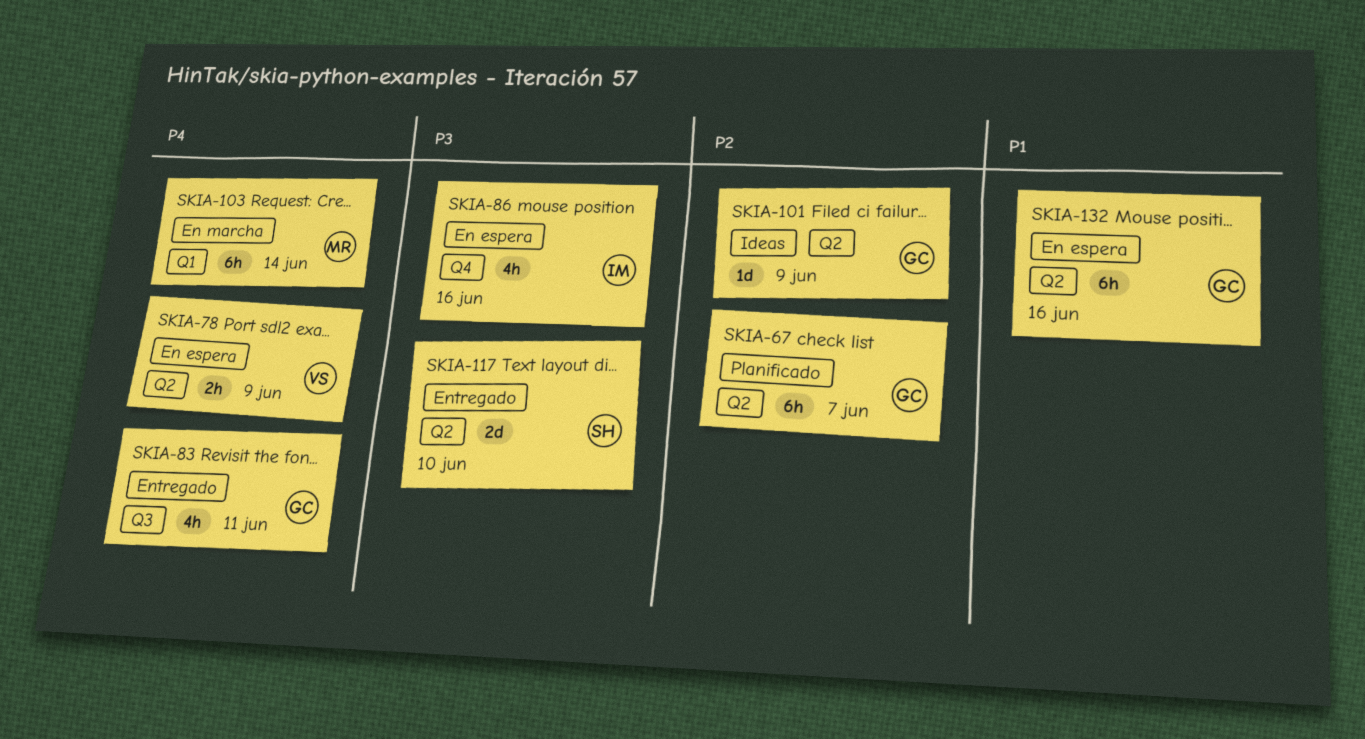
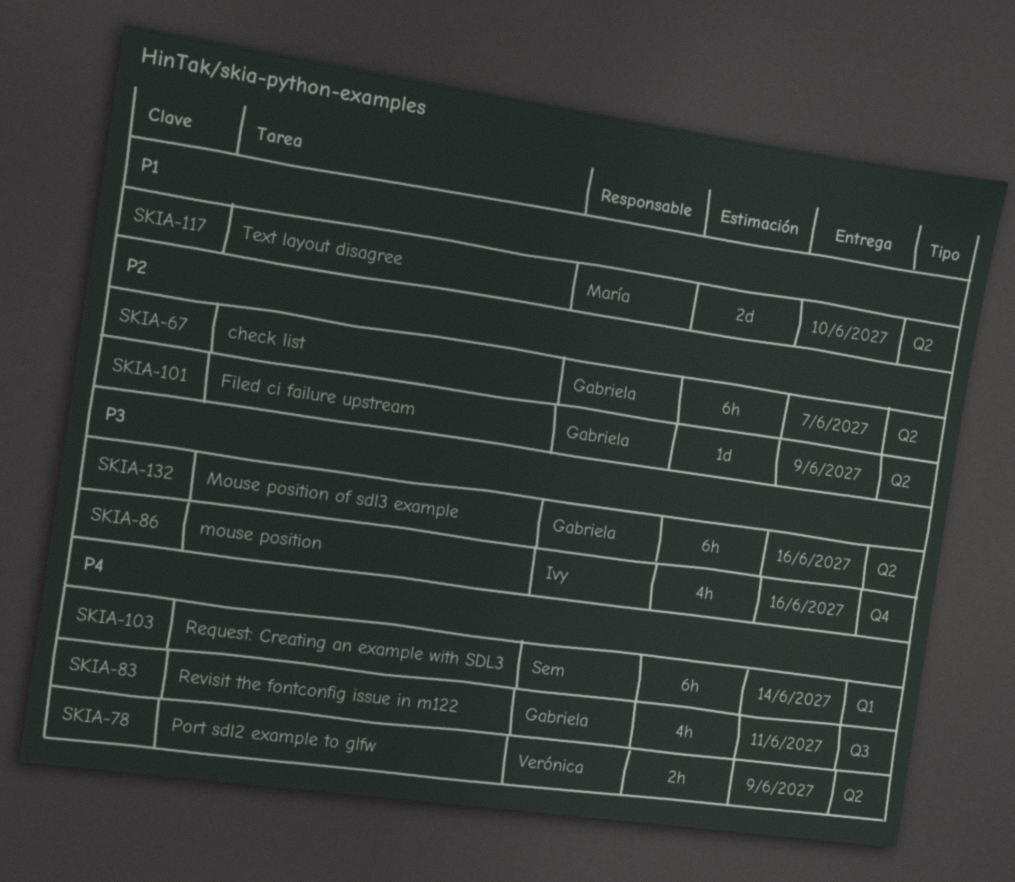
SKIA-103, owner: María -> Sem
SKIA-117, owner: Sem -> María
SKIA-117, priority: P3 -> P1
SKIA-132, priority: P1 -> P3

